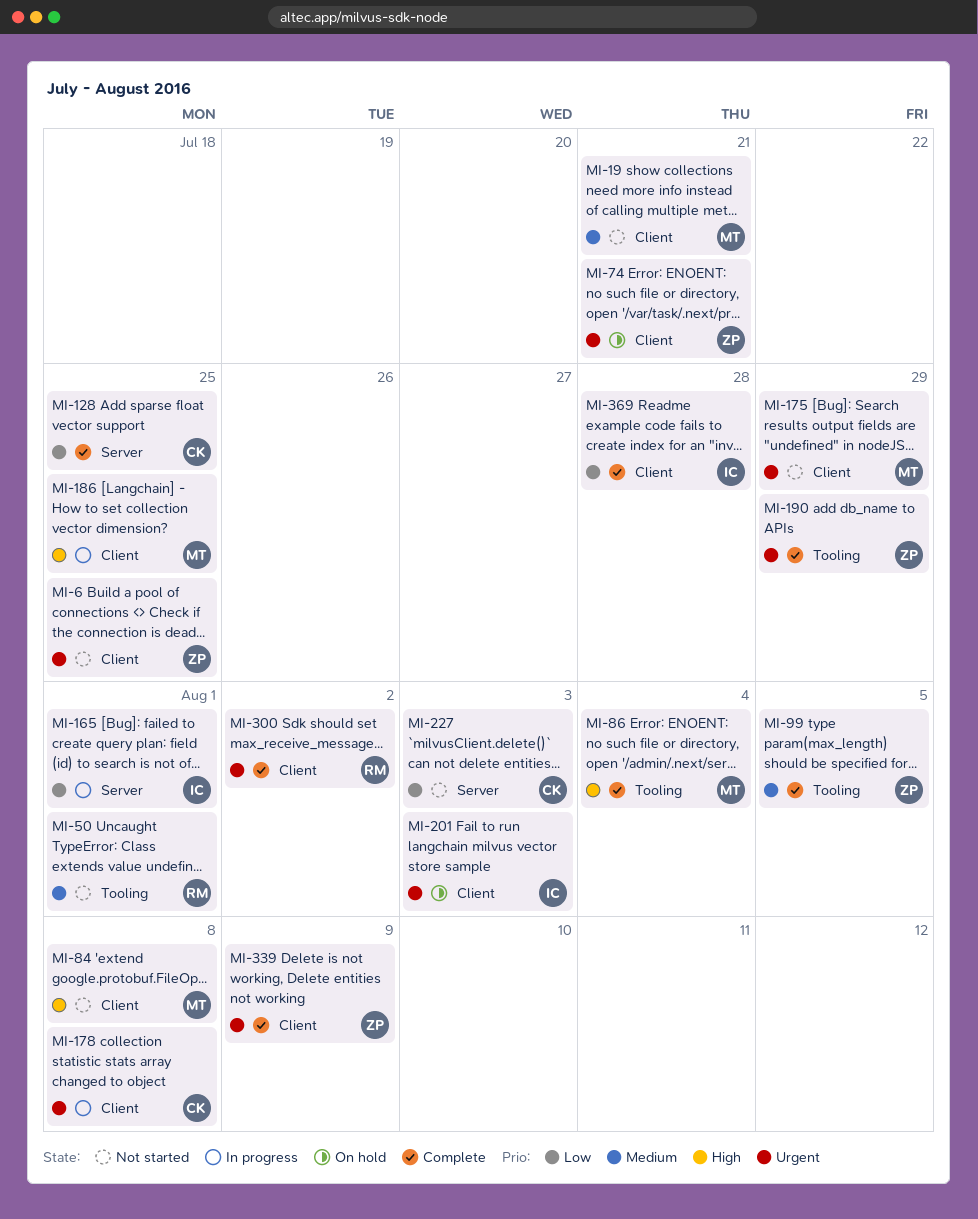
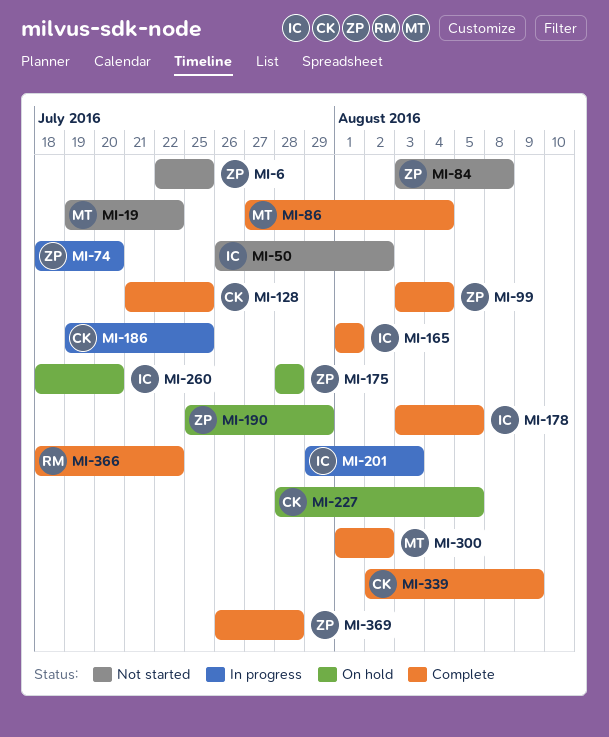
MI-19, due: Jul 21 -> Jul 22
MI-50, owner: RM -> IC
MI-50, due: Aug 1 -> Aug 2
MI-74, status: On hold -> In progress
MI-74, due: Jul 21 -> Jul 20
MI-84, owner: MT -> ZP
MI-99, due: Aug 5 -> Aug 4
MI-165, status: In progress -> Complete
MI-175, status: Not started -> On hold
MI-175, owner: MT -> ZP
MI-175, due: Jul 29 -> Jul 28
MI-178, status: In progress -> Complete
MI-178, owner: CK -> IC
MI-178, due: Aug 8 -> Aug 5
MI-186, owner: MT -> CK
MI-190, status: Complete -> On hold
MI-201, status: On hold -> In progress
MI-227, status: Not started -> On hold
MI-227, due: Aug 3 -> Aug 5
MI-260: none -> present
MI-300, owner: RM -> MT
MI-339, owner: ZP -> CK
MI-366: none -> present
MI-369, owner: IC -> ZP

